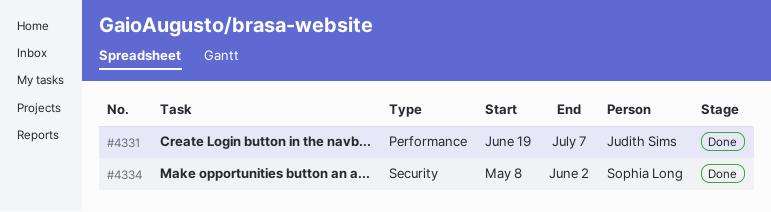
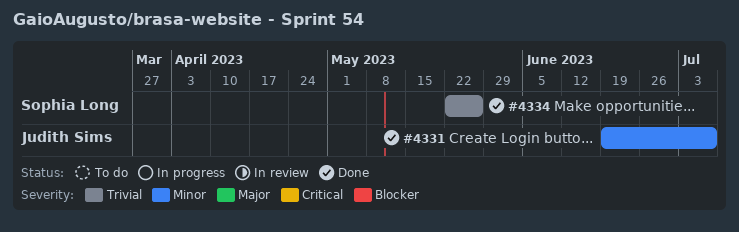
#4334, start: May 8 -> May 22
#4334, due: Jun 2 -> May 26

